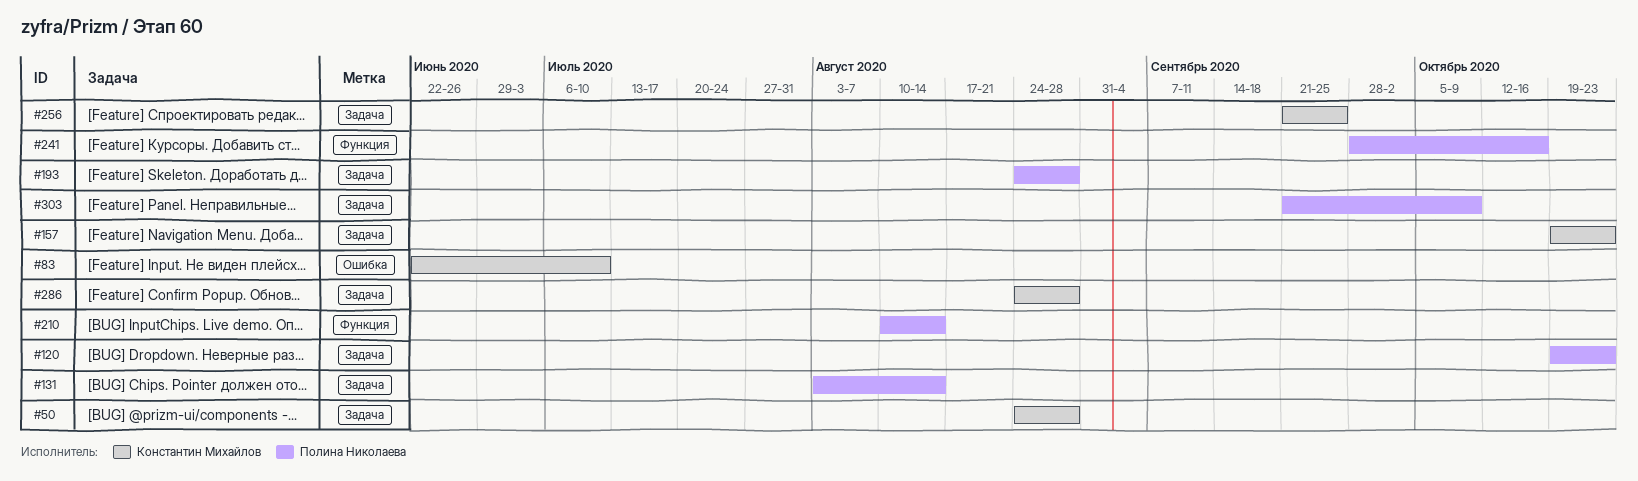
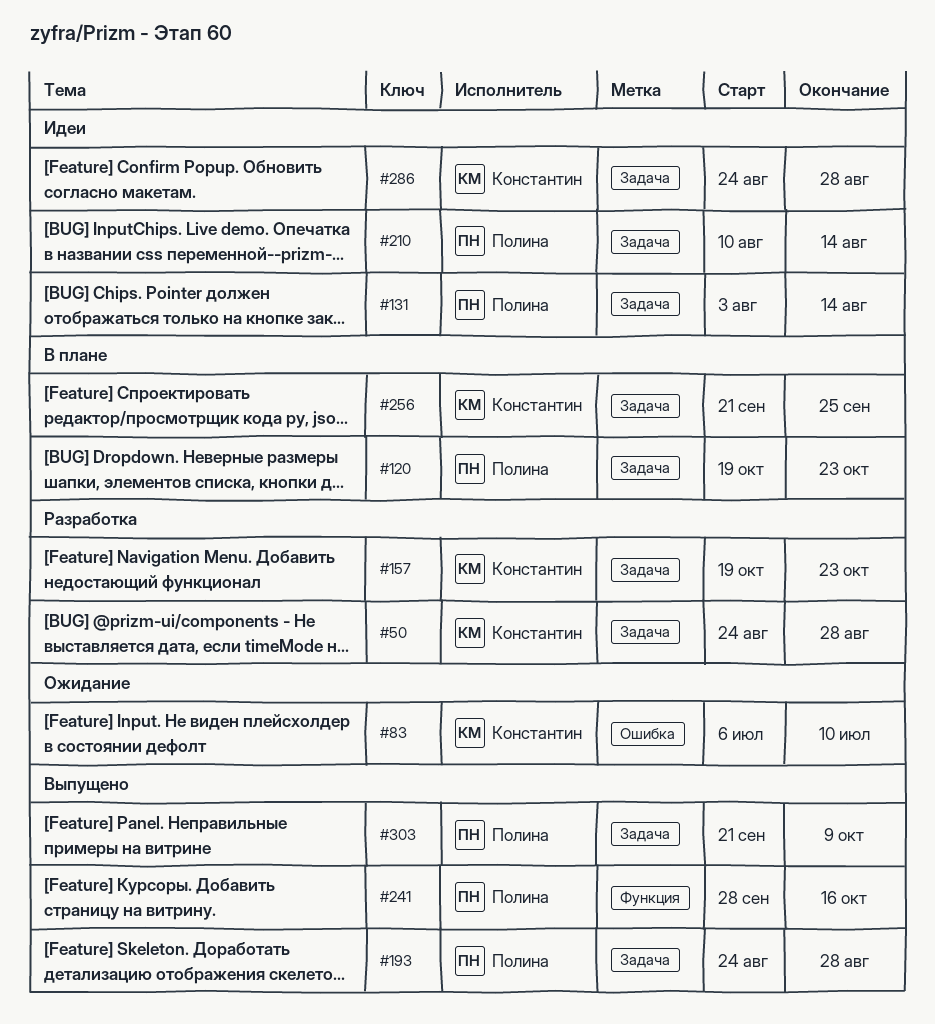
#83, start: Jun 22 -> Jul 6
#210, label: Функция -> Задача

